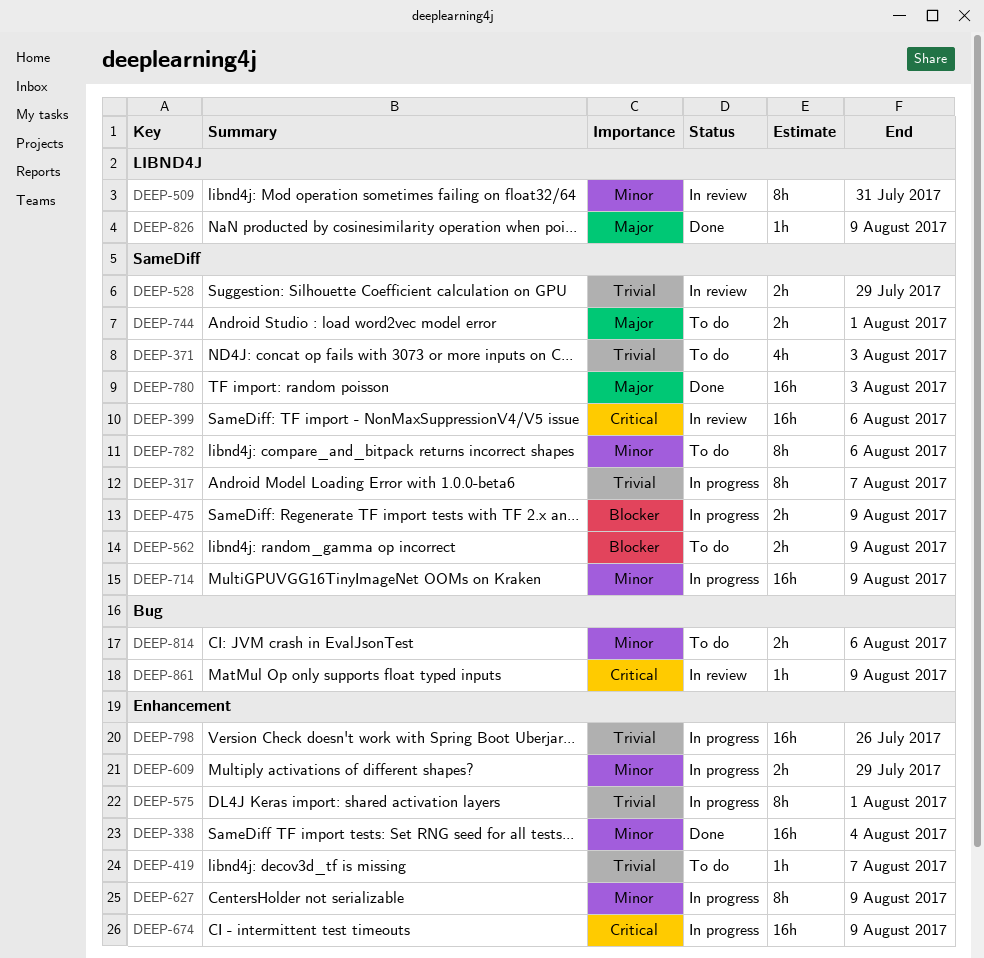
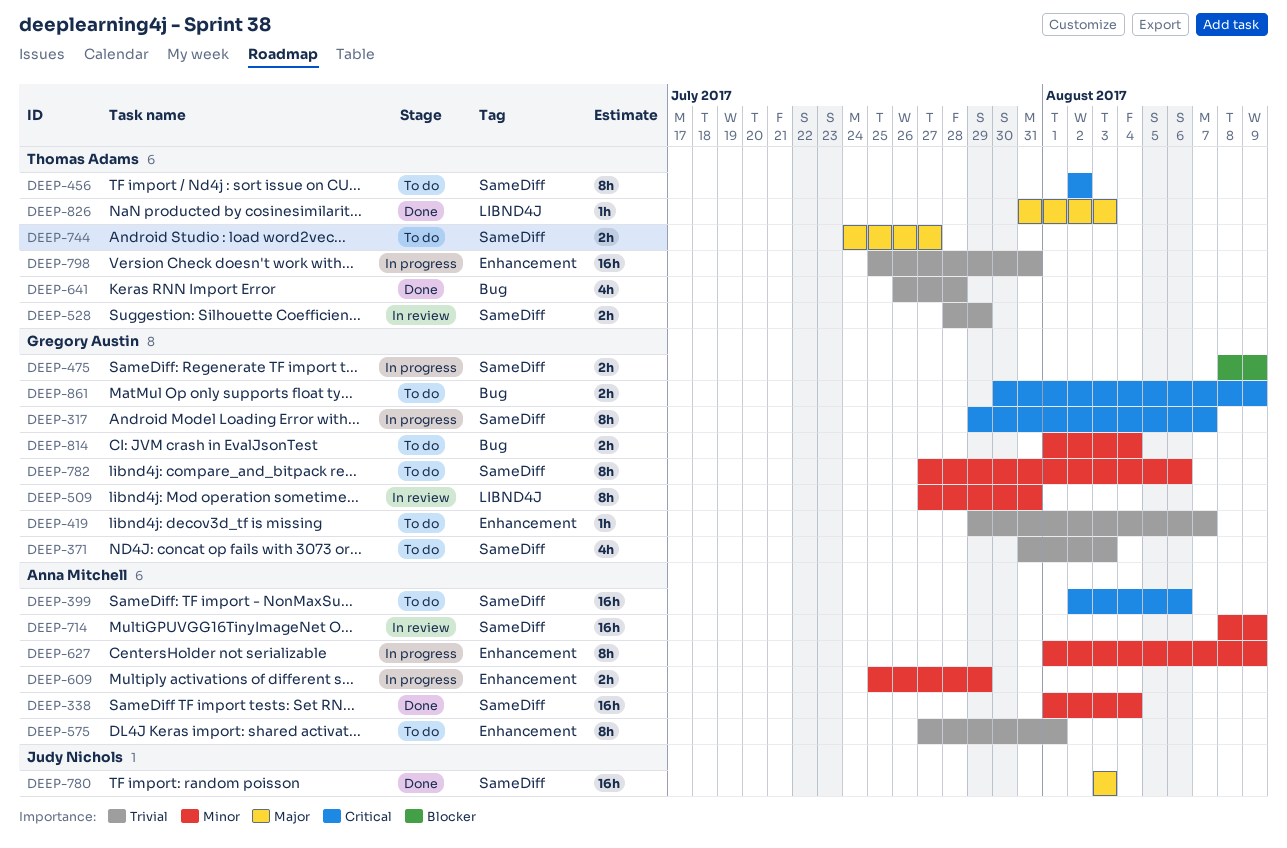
DEEP-317, priority: Trivial -> Critical
DEEP-338, label: Enhancement -> SameDiff
DEEP-399, status: In review -> To do
DEEP-456: none -> present
DEEP-562: present -> none
DEEP-575, status: In progress -> To do
DEEP-641: none -> present
DEEP-674: present -> none
DEEP-714, status: In progress -> In review
DEEP-744, due: Aug 1 -> Jul 27
DEEP-798, due: Jul 26 -> Jul 31
DEEP-814, due: Aug 6 -> Aug 4
DEEP-826, due: Aug 9 -> Aug 3
DEEP-861, status: In review -> To do
DEEP-861, estimate: 1h -> 2h

